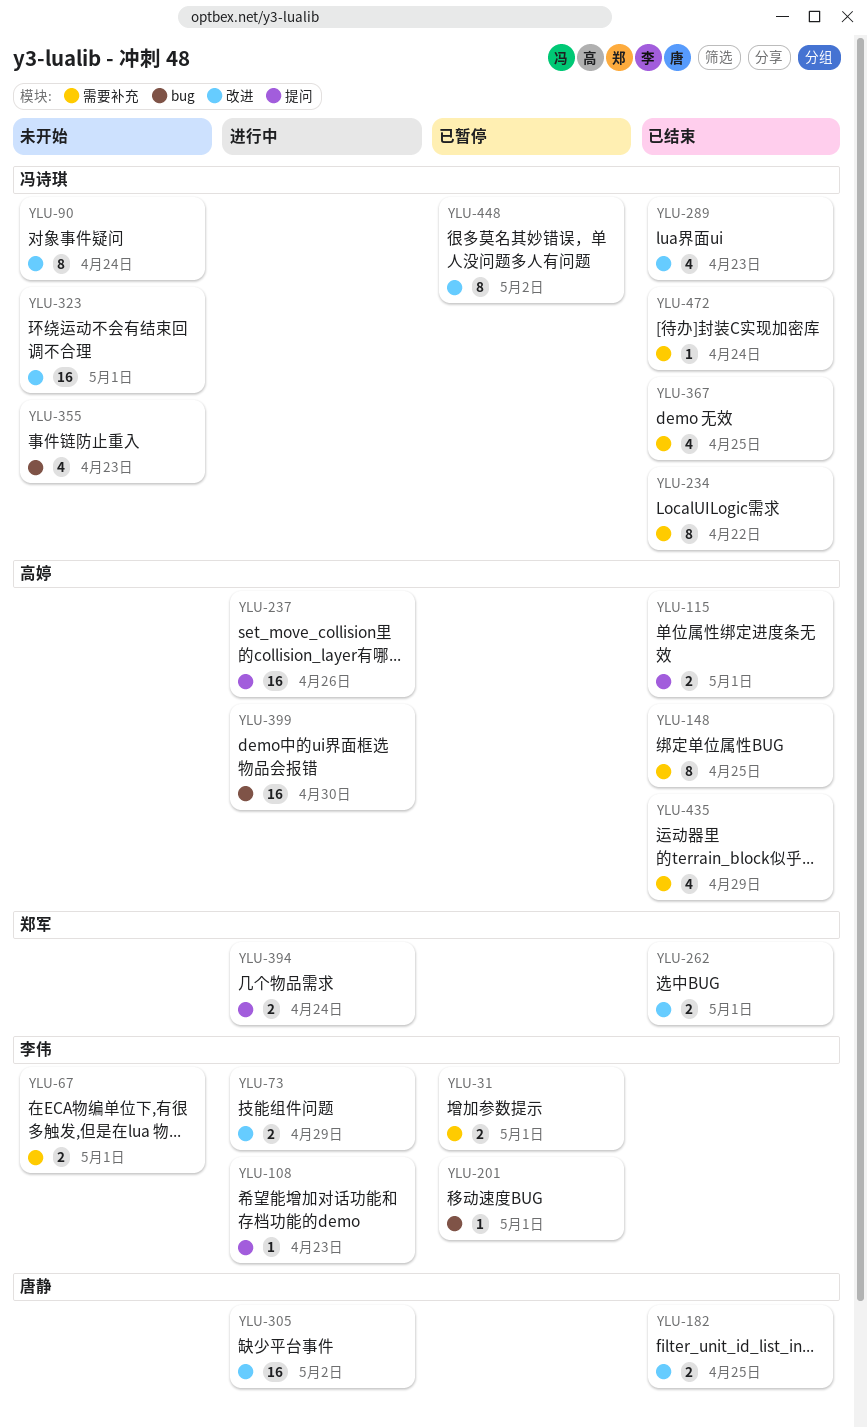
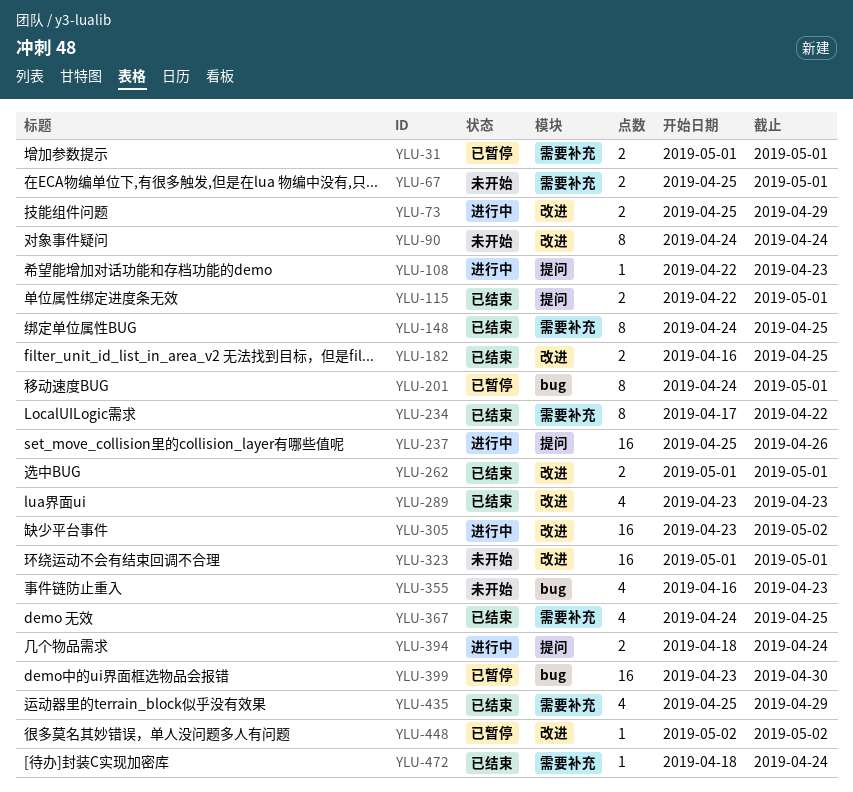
YLU-201, estimate: 1 -> 8
YLU-399, status: 进行中 -> 已暂停
YLU-448, estimate: 8 -> 1

